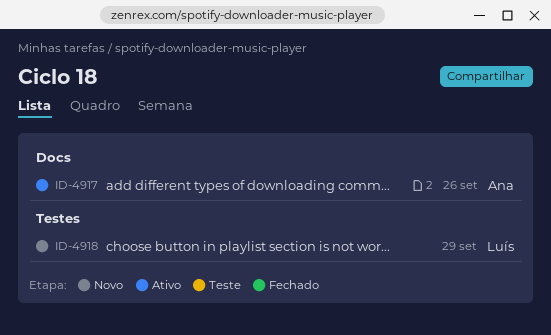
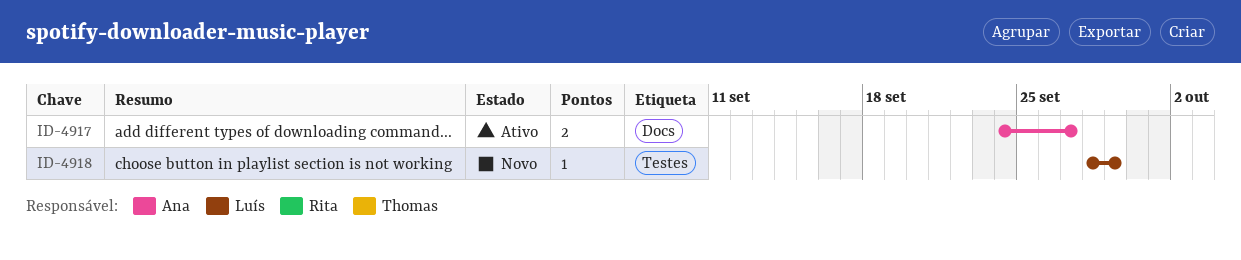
ID-4917, due: Sep 26 -> Sep 27

